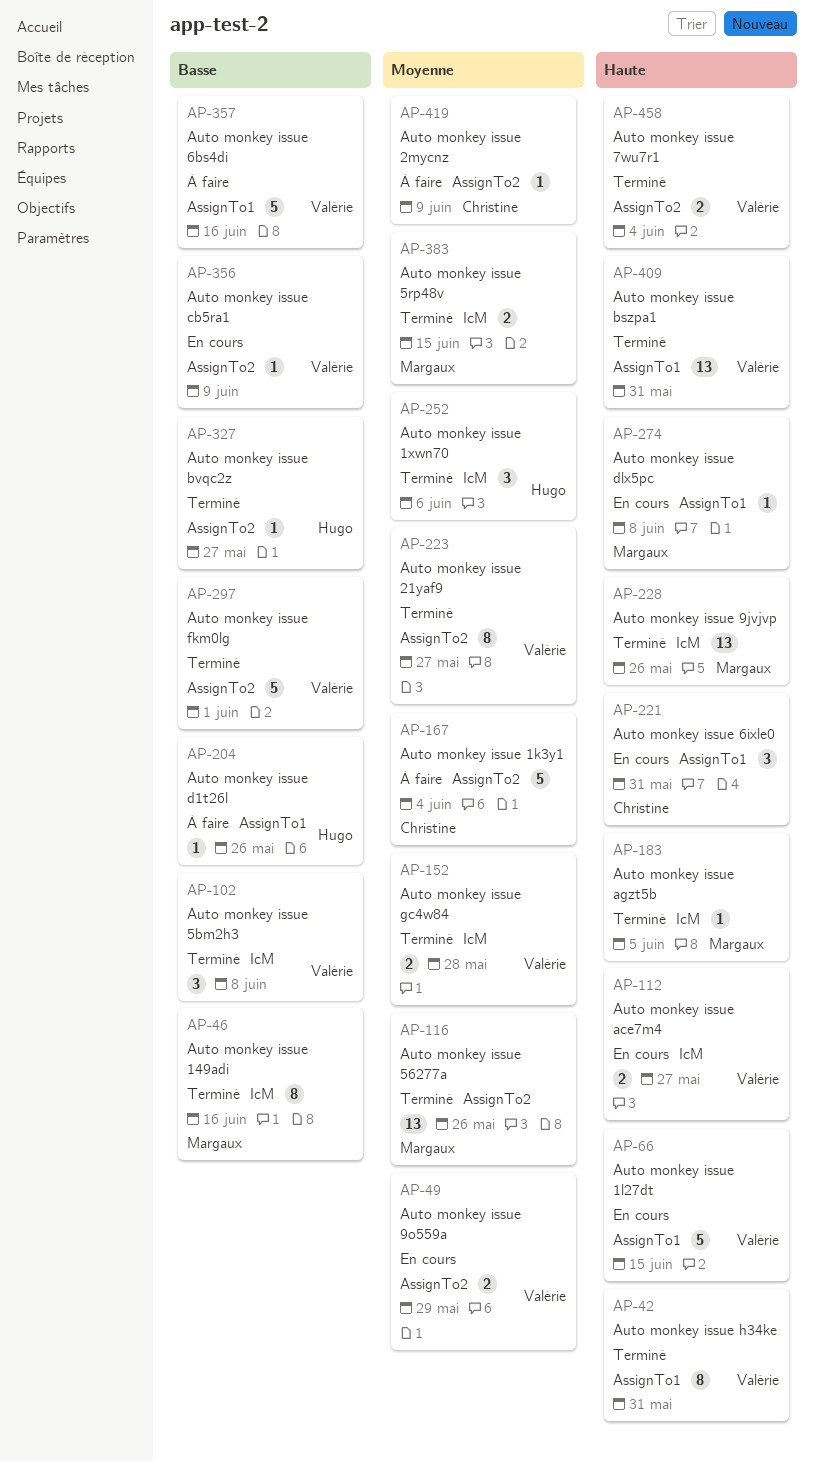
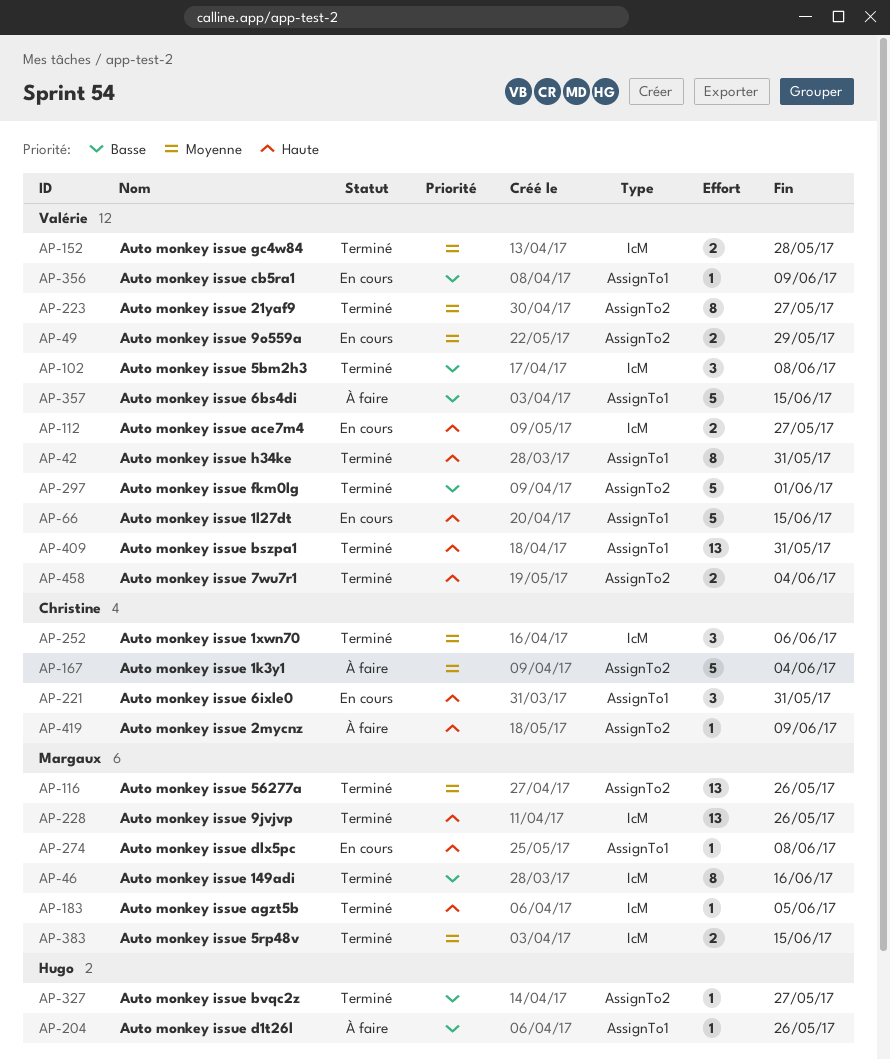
AP-252, owner: Hugo -> Christine
AP-356, label: AssignTo2 -> AssignTo1
AP-357, due: Jun 16 -> Jun 15
AP-419, priority: Moyenne -> Haute

